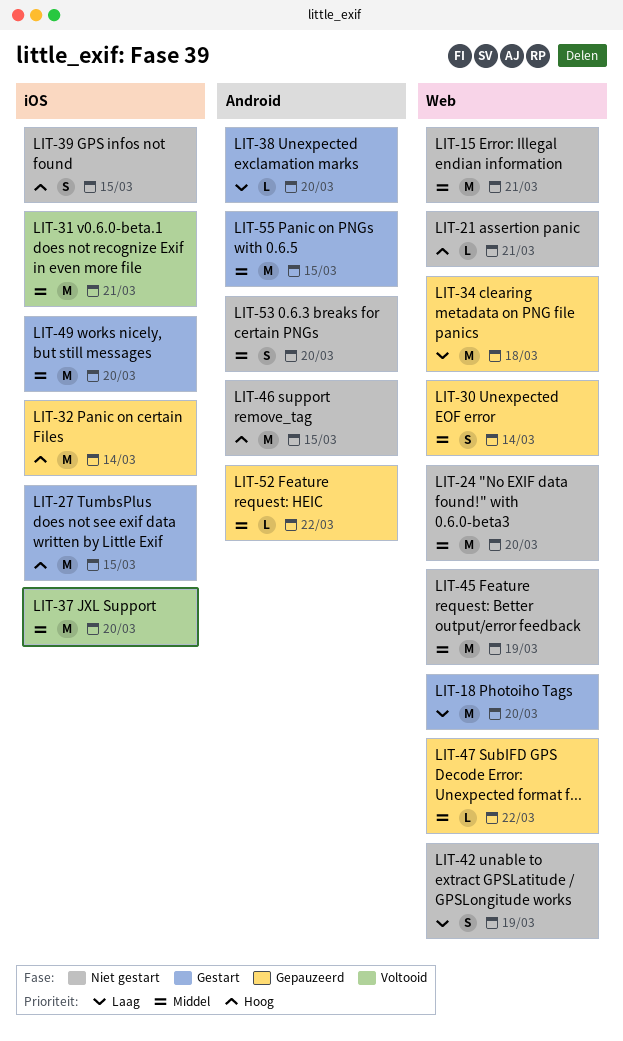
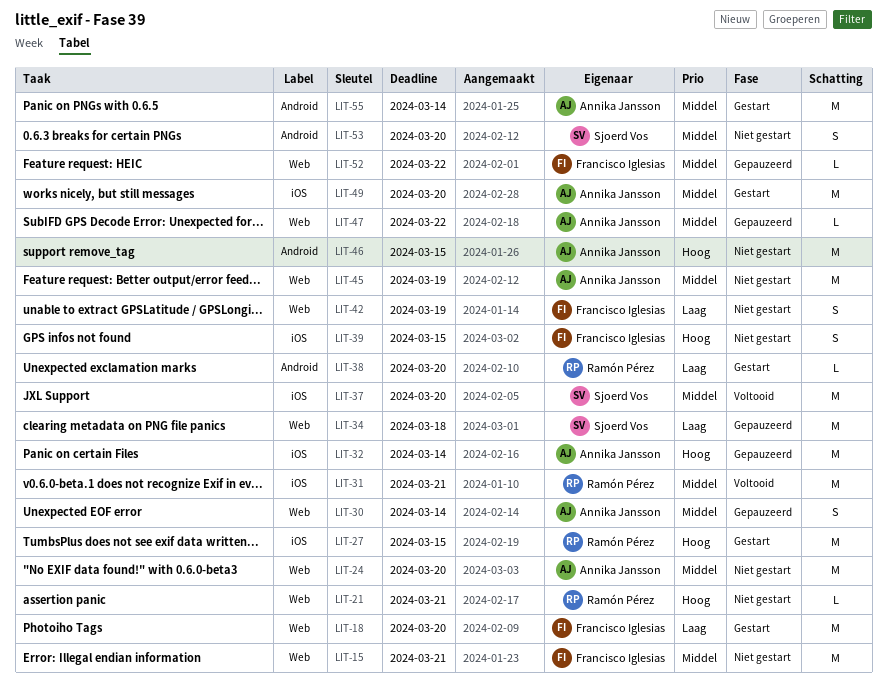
LIT-52, label: Android -> Web
LIT-55, due: Mar 15 -> Mar 14

